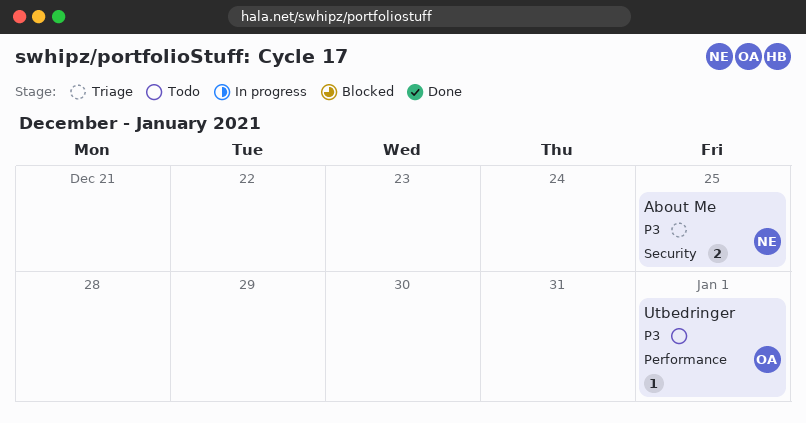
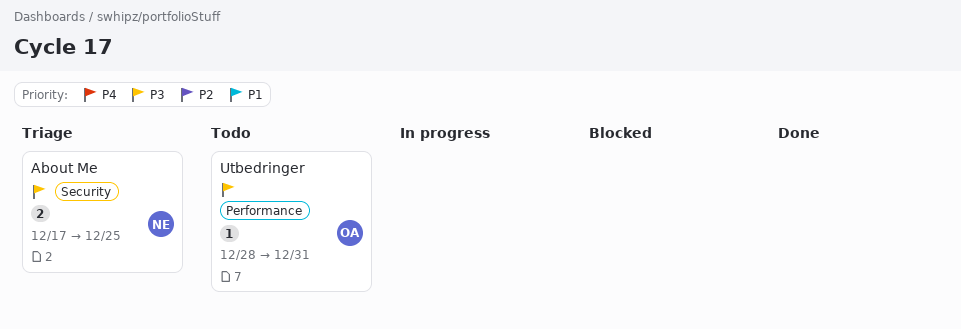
Utbedringer, due: Jan 1 -> Dec 31

